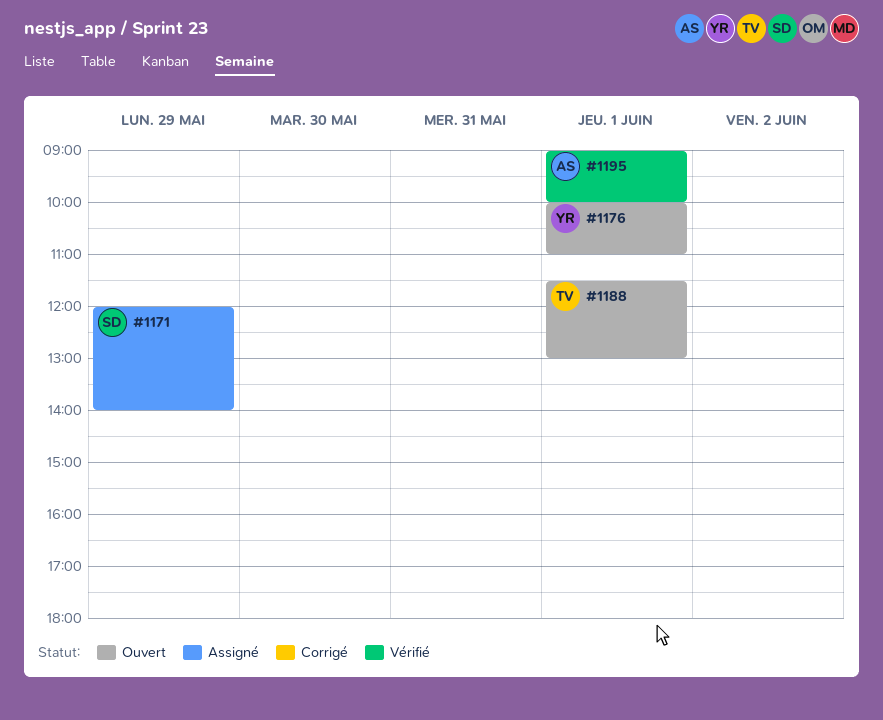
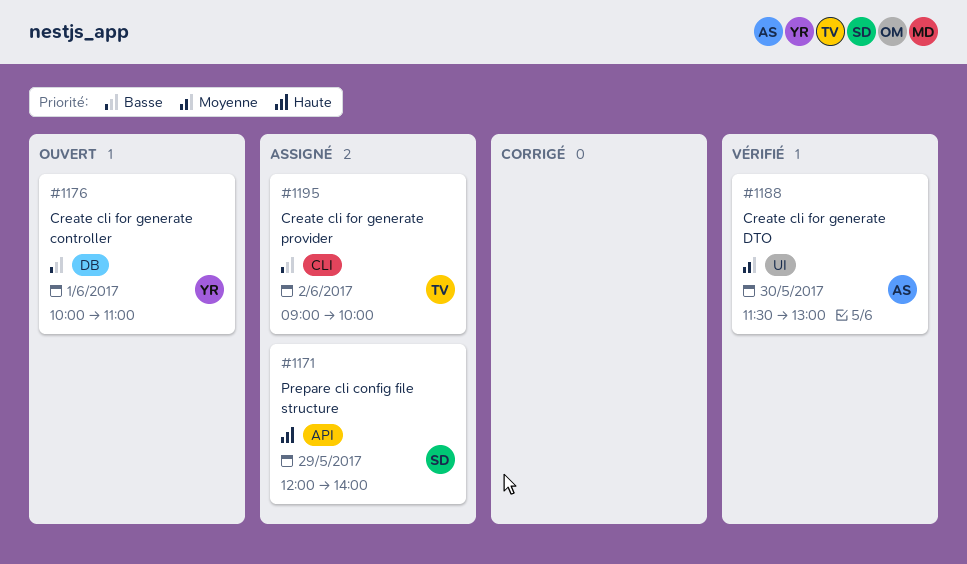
#1188, status: Ouvert -> Vérifié
#1188, owner: TV -> AS
#1188, day: Jun 1 -> May 30
#1195, status: Vérifié -> Assigné
#1195, owner: AS -> TV
#1195, day: Jun 1 -> Jun 2

